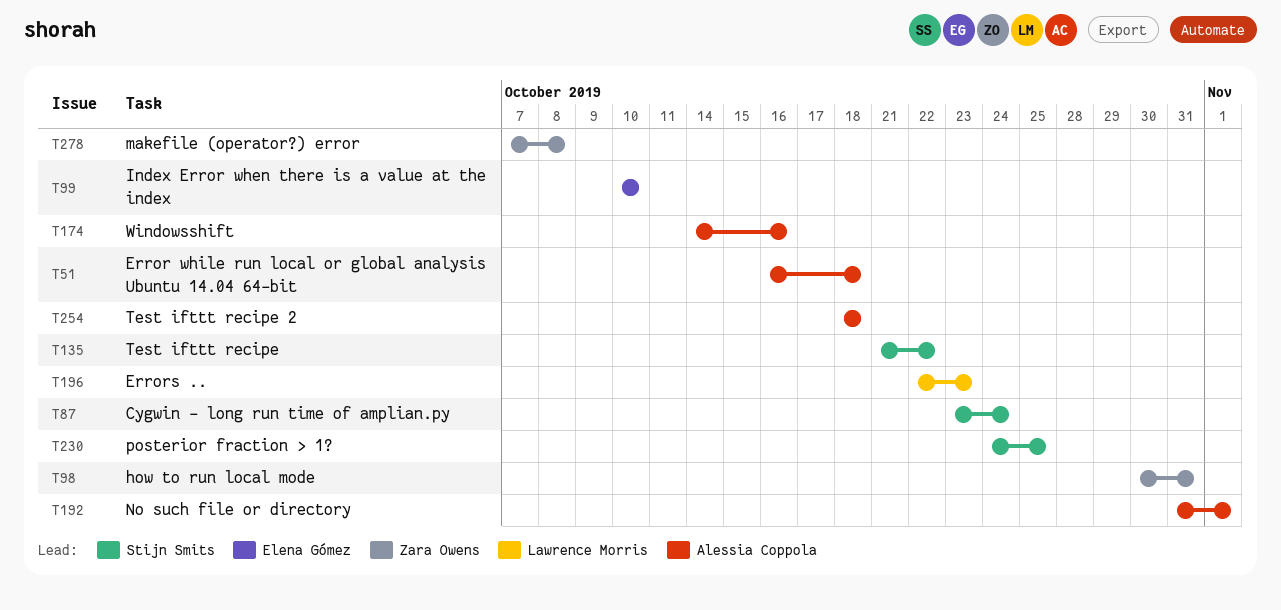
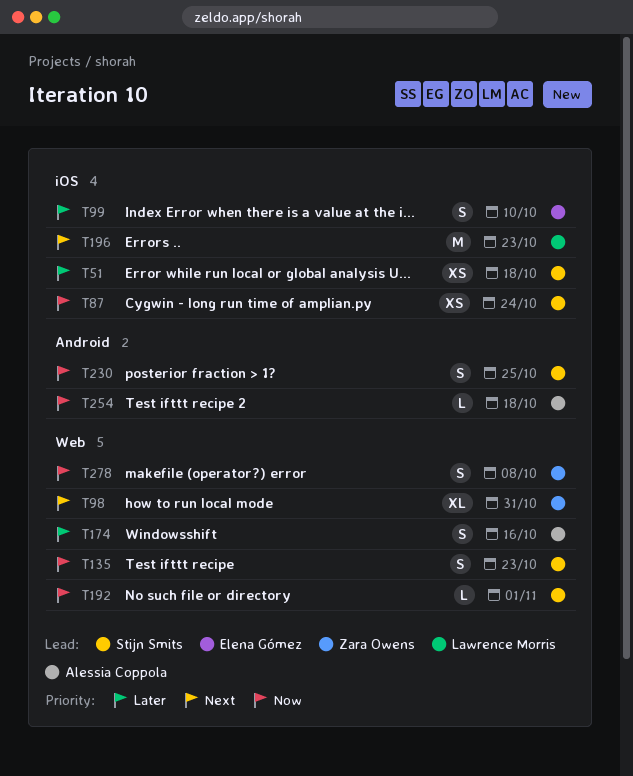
T51, owner: Alessia Coppola -> Stijn Smits
T135, due: Oct 22 -> Oct 23
T192, owner: Alessia Coppola -> Stijn Smits

